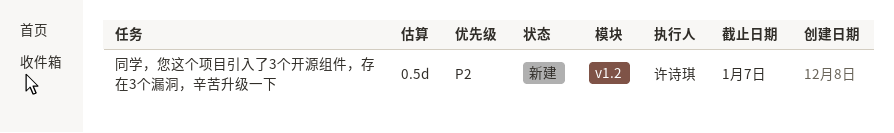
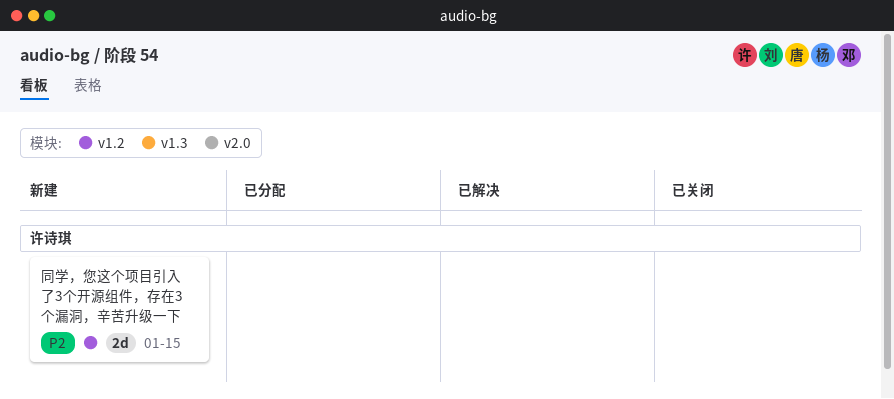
同学，您这个项目引入了3个开源组件，存在3个漏洞，辛苦升级一下, estimate: 0.5d -> 2d
同学，您这个项目引入了3个开源组件，存在3个漏洞，辛苦升级一下, due: Jan 7 -> Jan 15

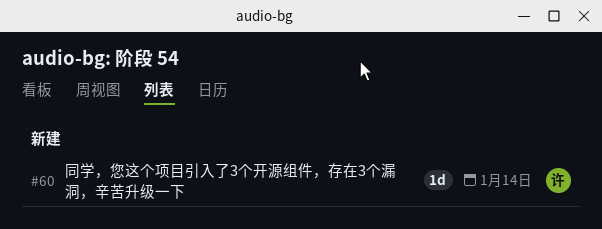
同学，您这个项目引入了3个开源组件，存在3个漏洞，辛苦升级一下, estimate: 2d -> 1d
同学，您这个项目引入了3个开源组件，存在3个漏洞，辛苦升级一下, due: Jan 15 -> Jan 14

